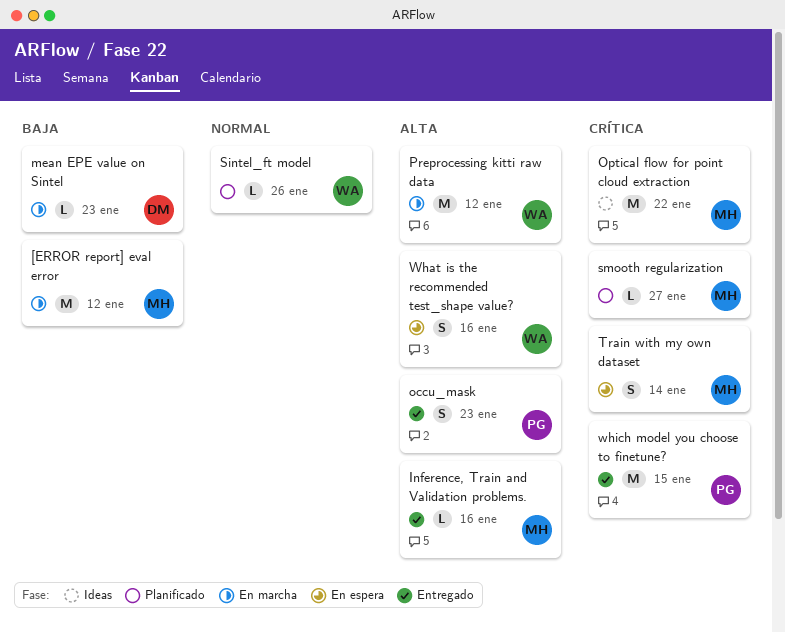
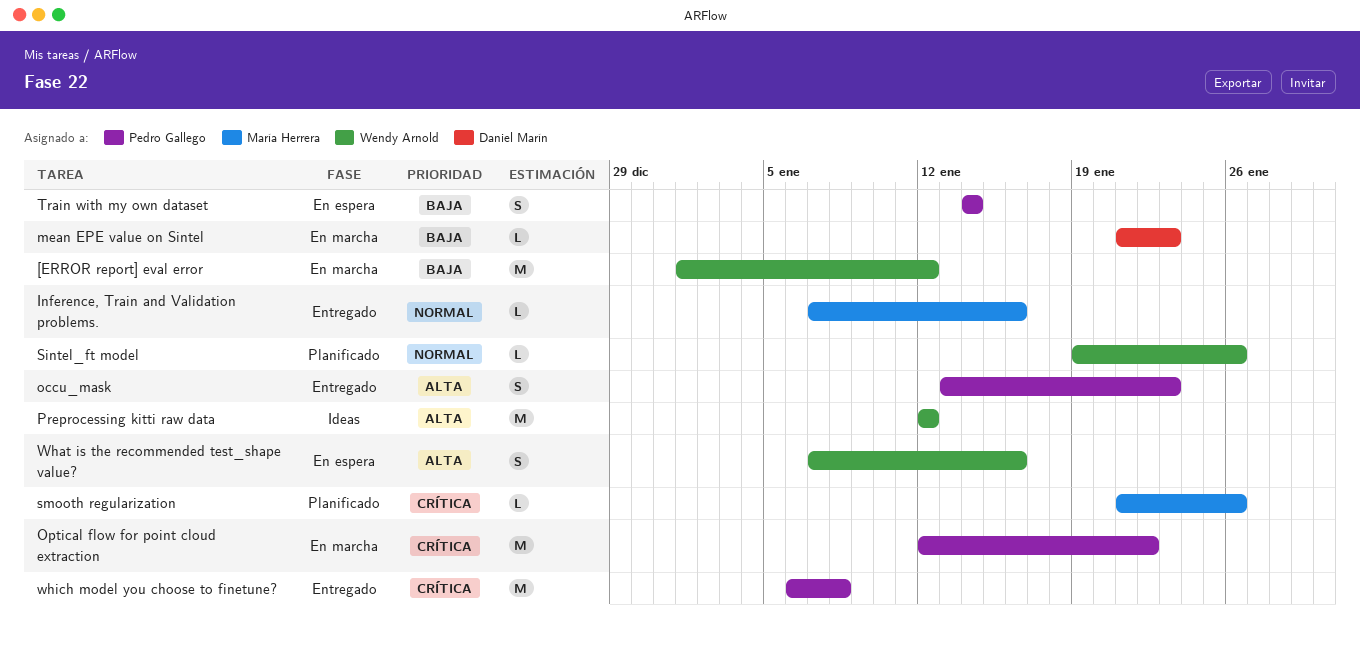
[ERROR report] eval error, owner: María Herrera -> Wendy Arnold
Inference, Train and Validation problems., priority: Alta -> Normal
Optical flow for point cloud extraction, status: Ideas -> En marcha
Optical flow for point cloud extraction, owner: María Herrera -> Pedro Gallego
Preprocessing kitti raw data, status: En marcha -> Ideas
smooth regularization, due: Jan 27 -> Jan 26
Train with my own dataset, owner: María Herrera -> Pedro Gallego
Train with my own dataset, priority: Crítica -> Baja
which model you choose to finetune?, due: Jan 15 -> Jan 8

